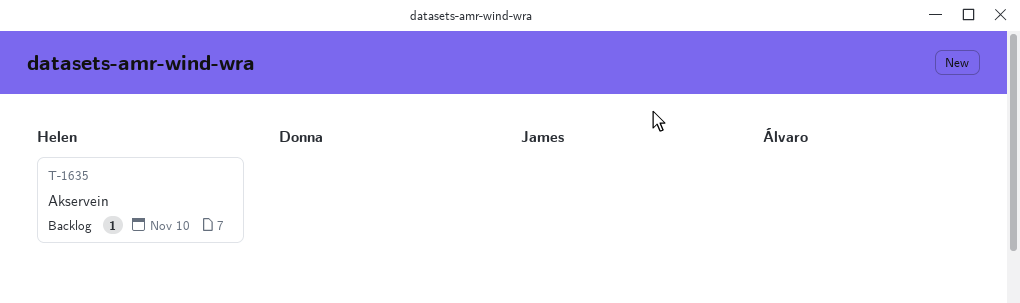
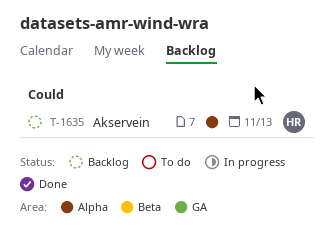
T-1635, due: Nov 10 -> Nov 13

